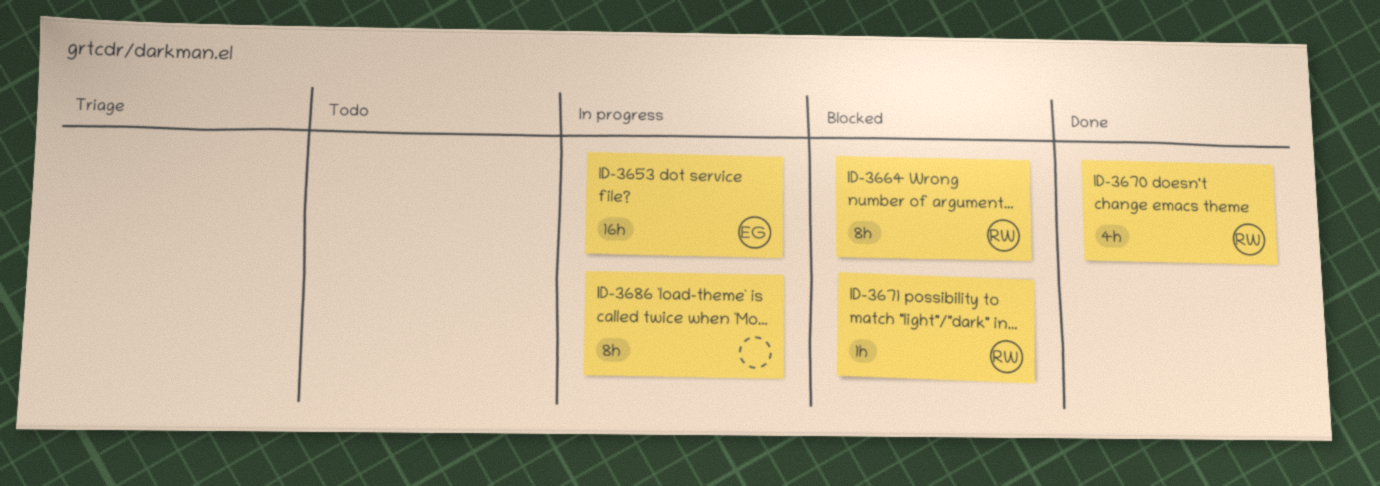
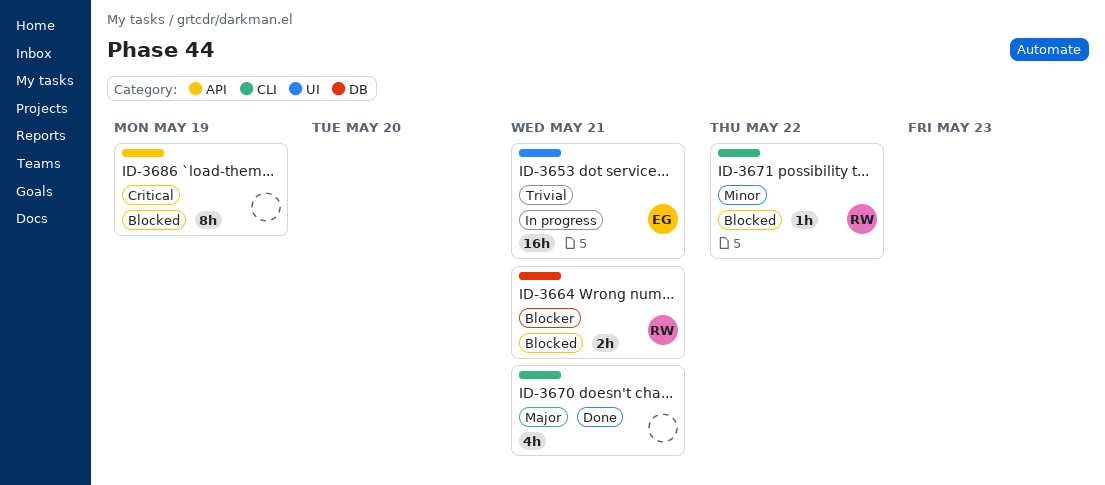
ID-3664, estimate: 8h -> 2h
ID-3670, owner: RW -> none
ID-3686, status: In progress -> Blocked

